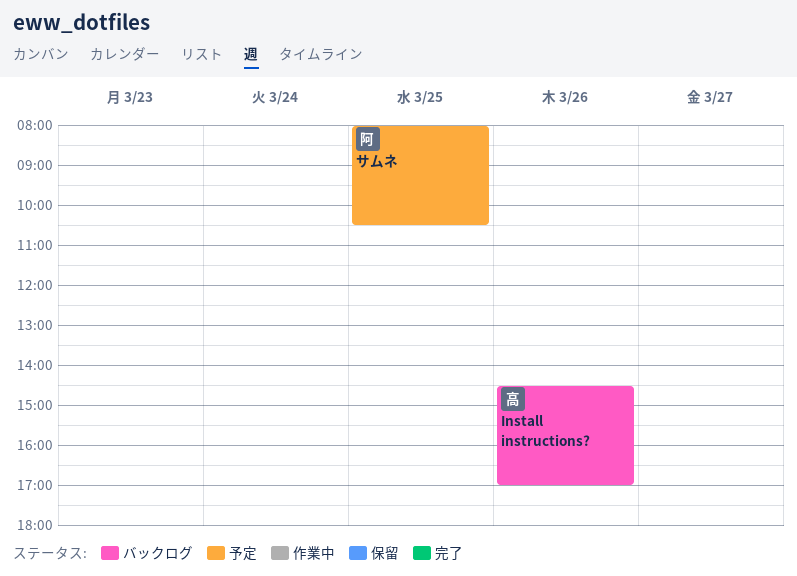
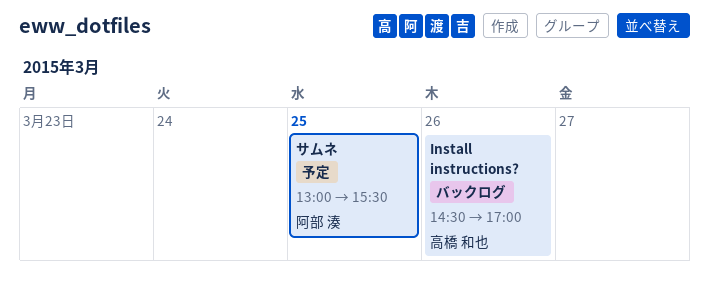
サムネ, begins: 08:00 -> 13:00
サムネ, ends: 10:30 -> 15:30

